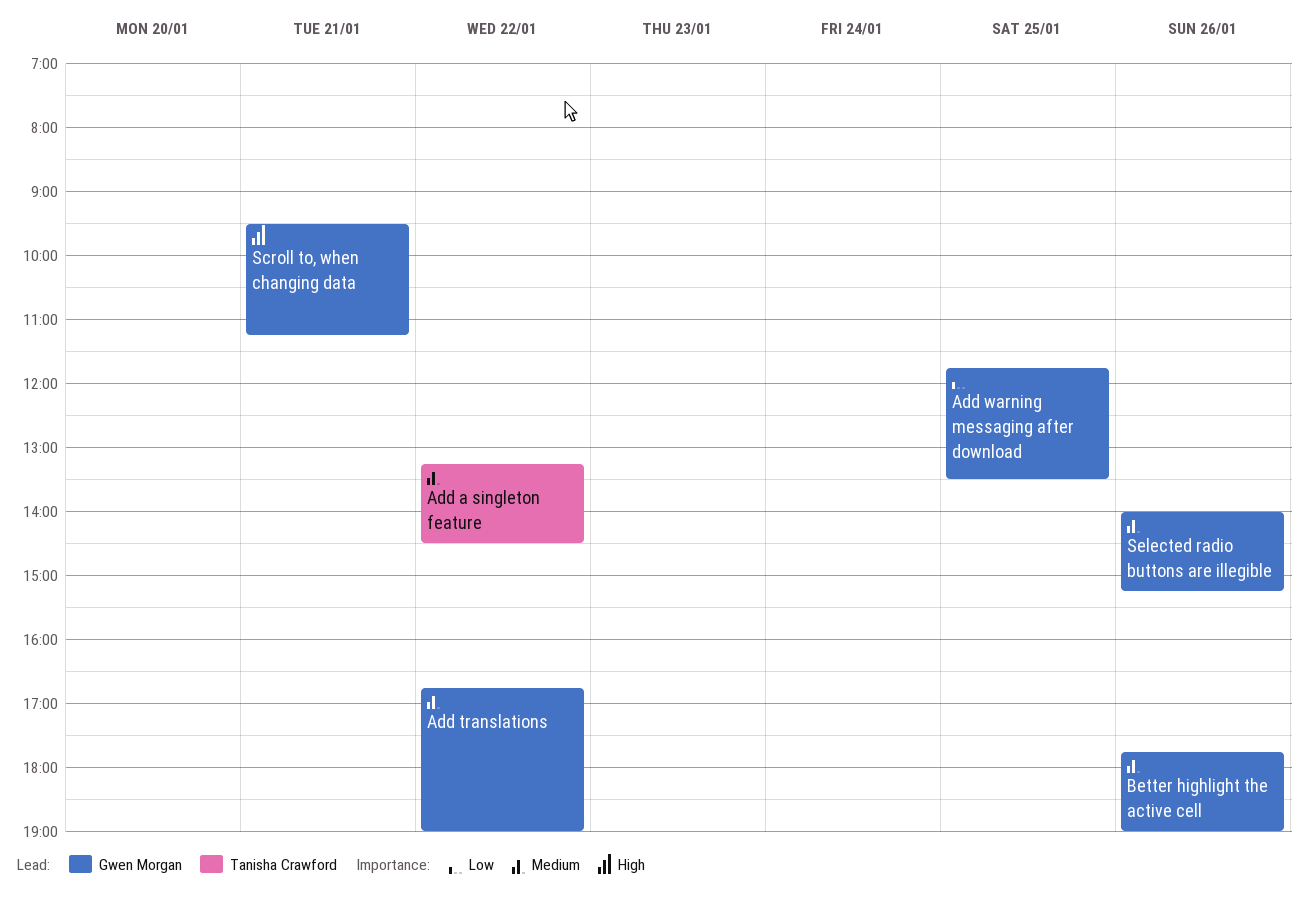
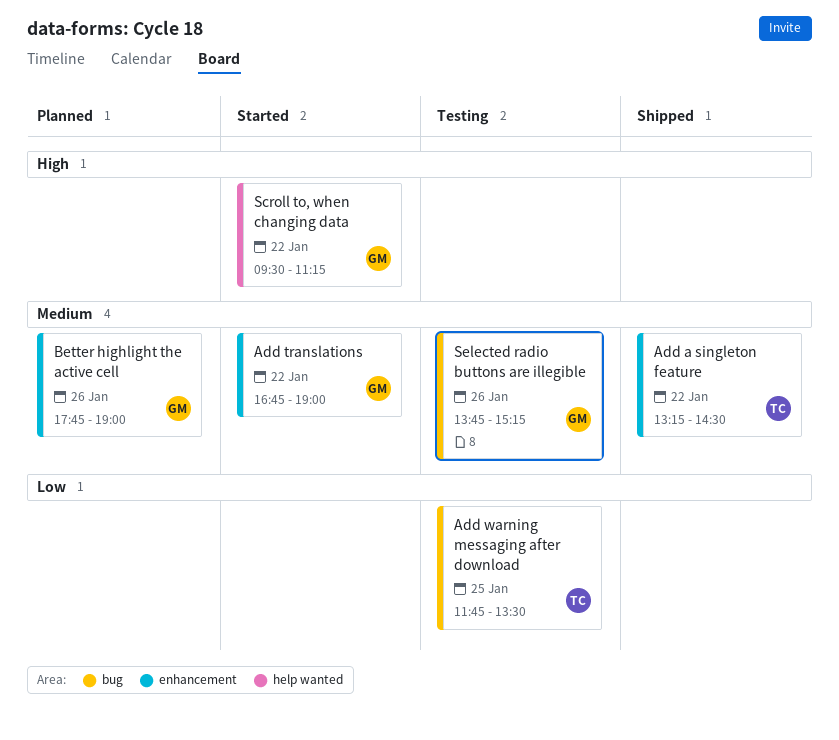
Add warning messaging after download, owner: Gwen Morgan -> Tanisha Crawford
Scroll to, when changing data, day: Jan 21 -> Jan 22
Selected radio buttons are illegible, begins: 14:00 -> 13:45

